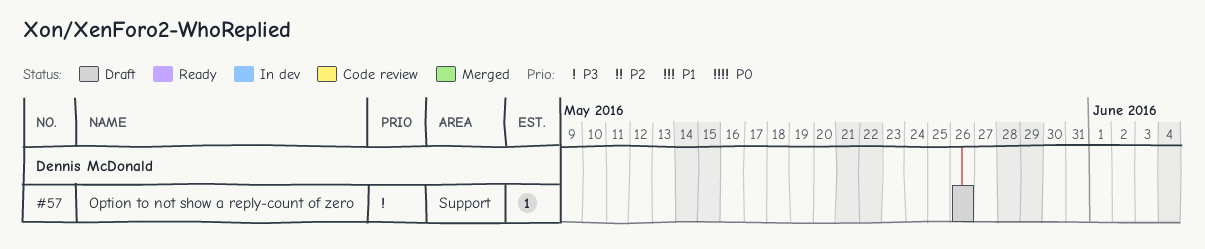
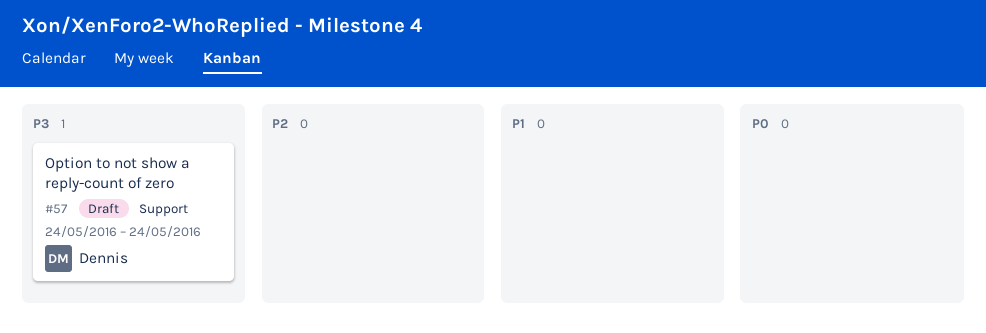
#57, start: May 26 -> May 24
#57, due: May 26 -> May 24

